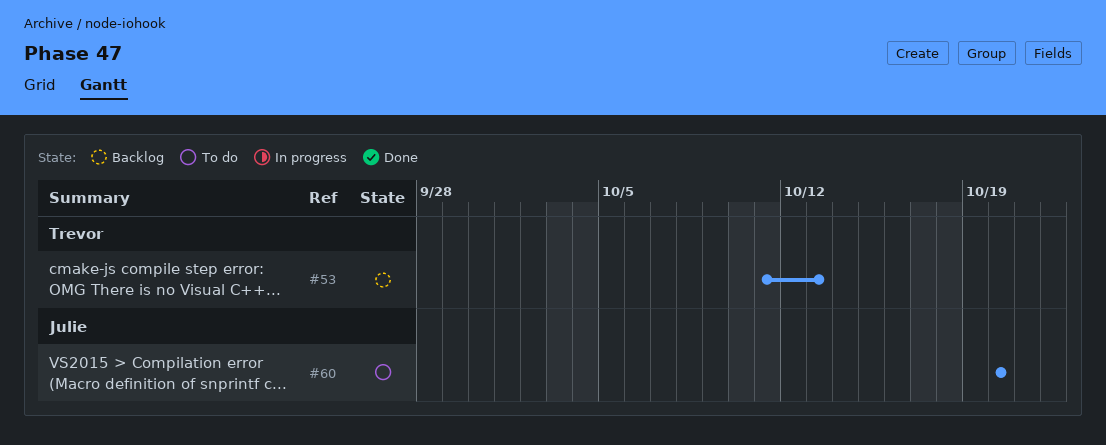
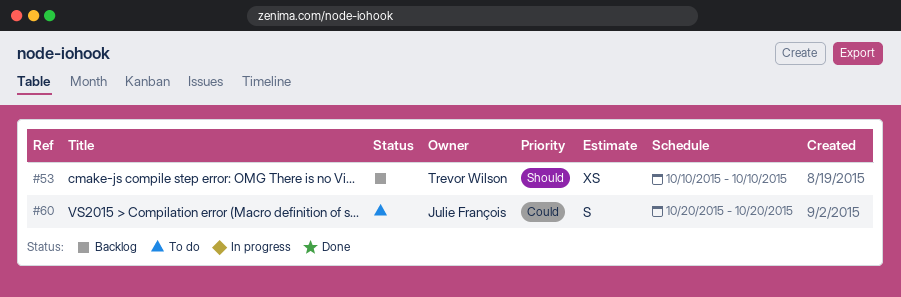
#53, start: Oct 11 -> Oct 10
#53, due: Oct 13 -> Oct 10

